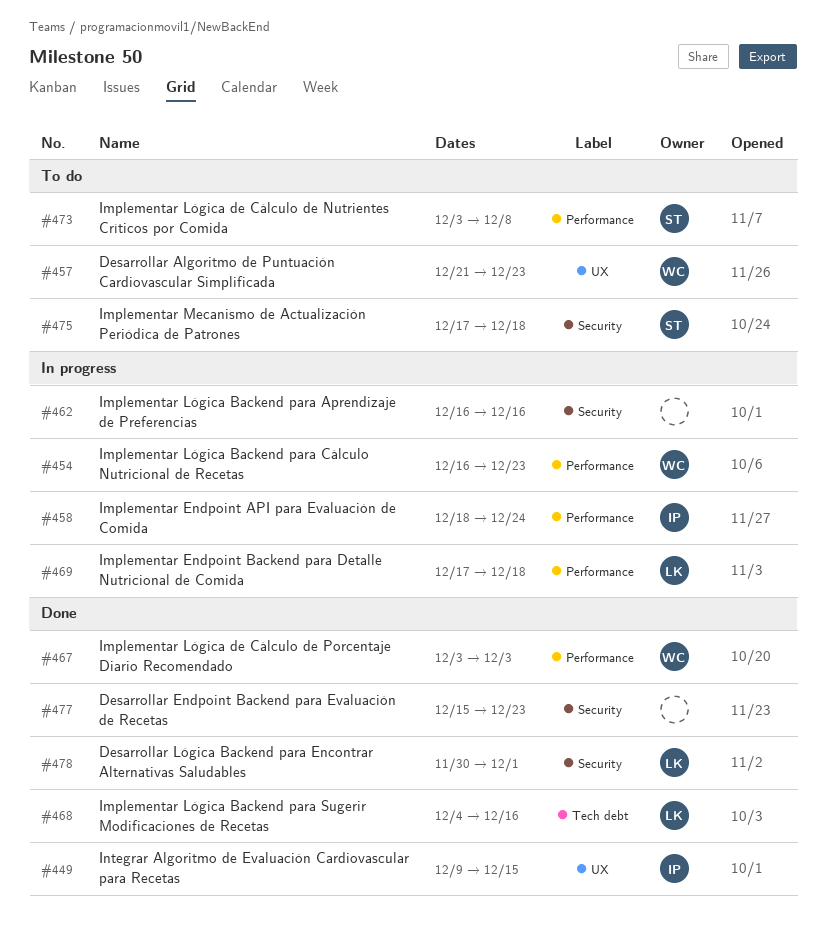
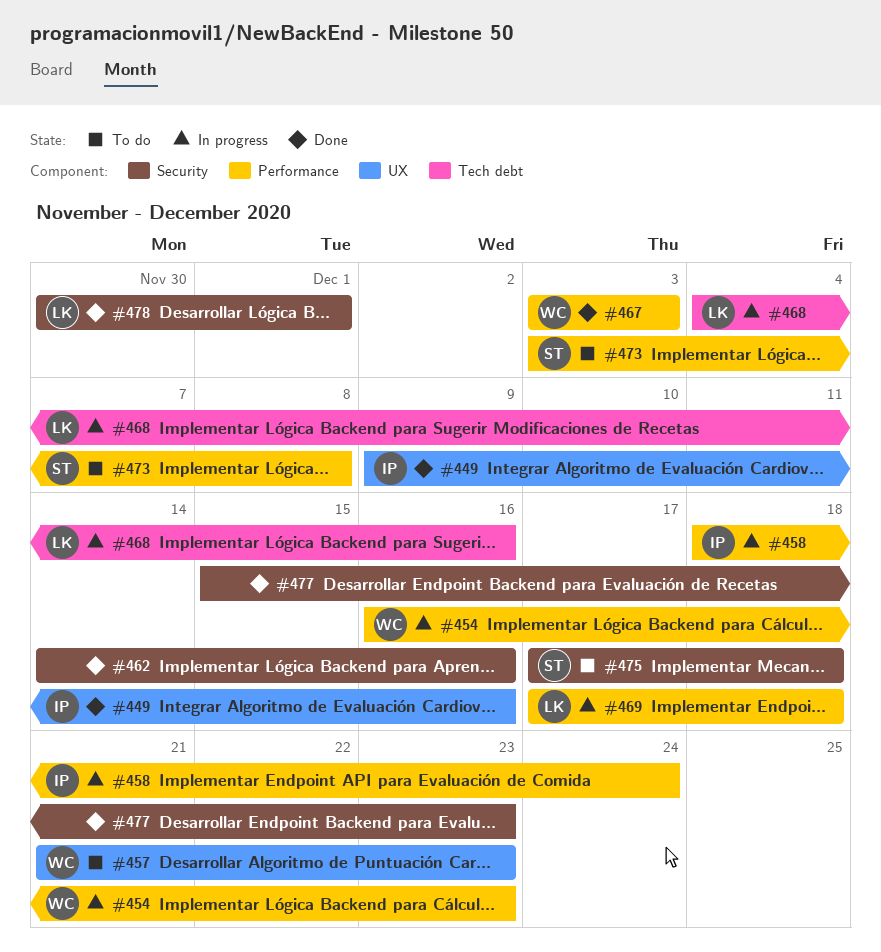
#449, due: Dec 15 -> Dec 16
#462, status: In progress -> Done
#462, start: Dec 16 -> Dec 14
#468, status: Done -> In progress

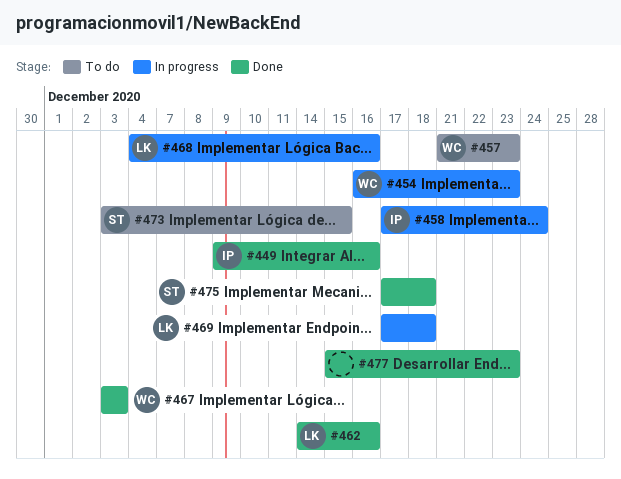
#458, start: Dec 18 -> Dec 17
#462, owner: none -> LK
#473, due: Dec 8 -> Dec 15
#475, status: To do -> Done
#478: present -> none

